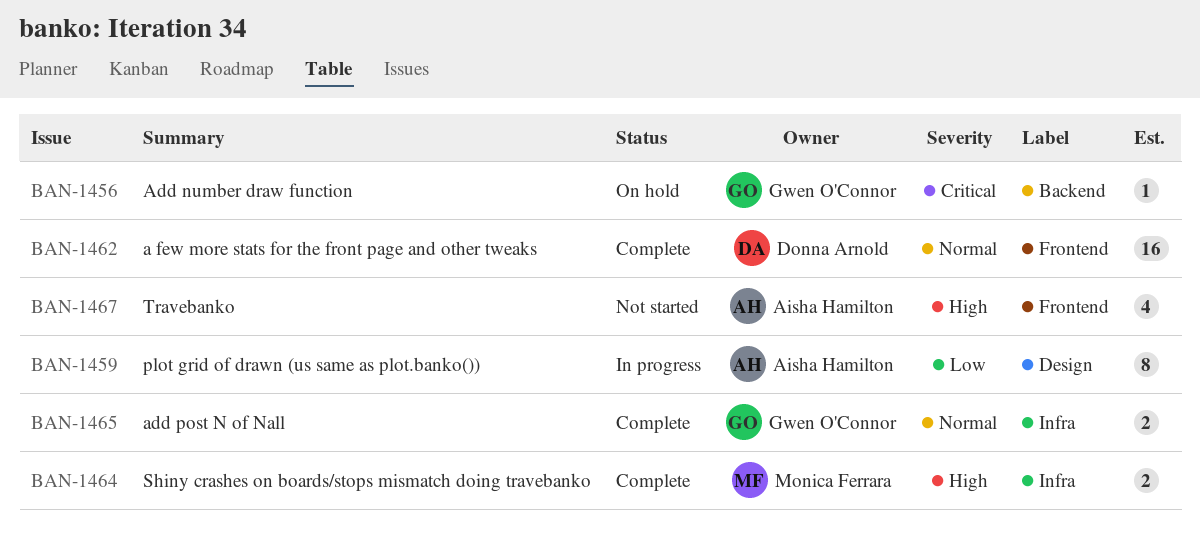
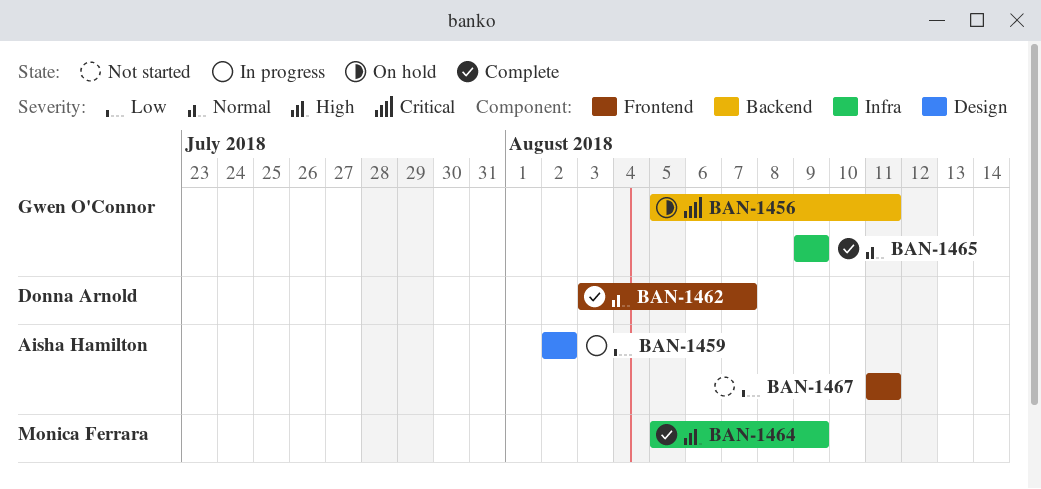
BAN-1467, priority: High -> Low

